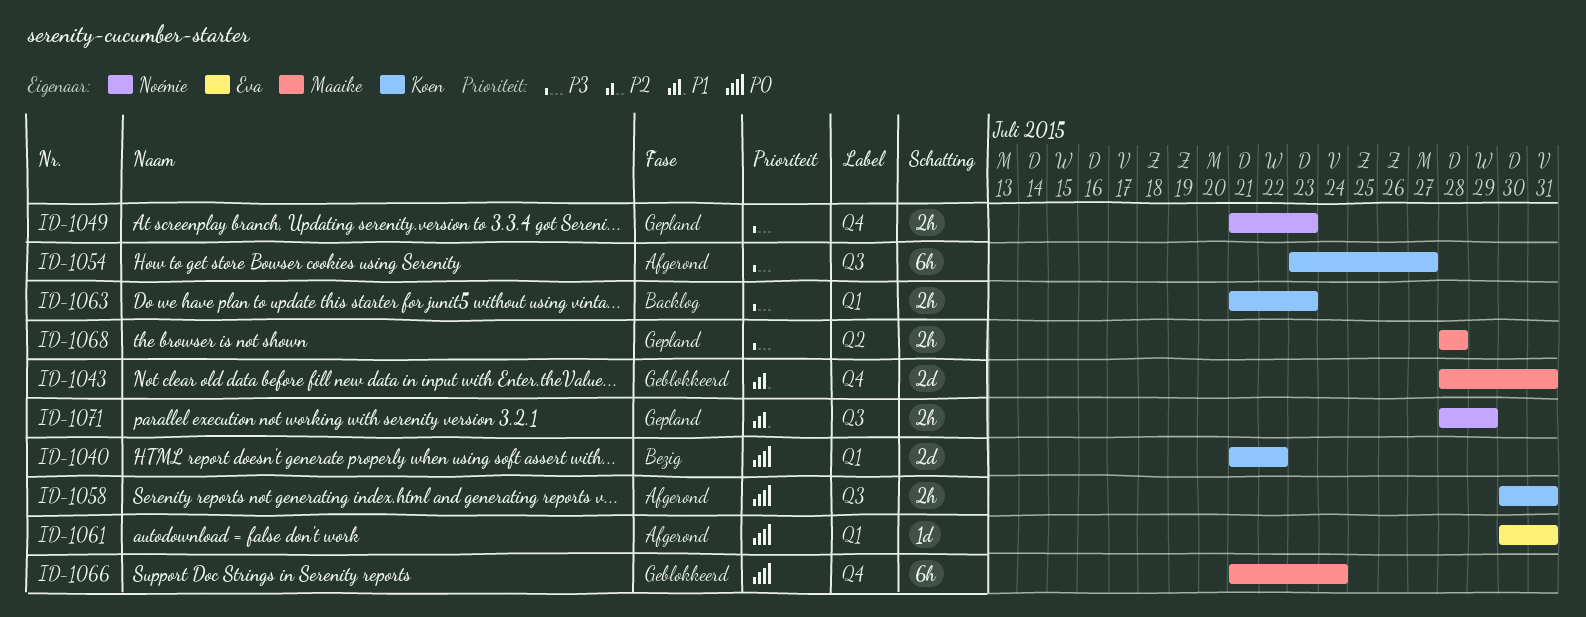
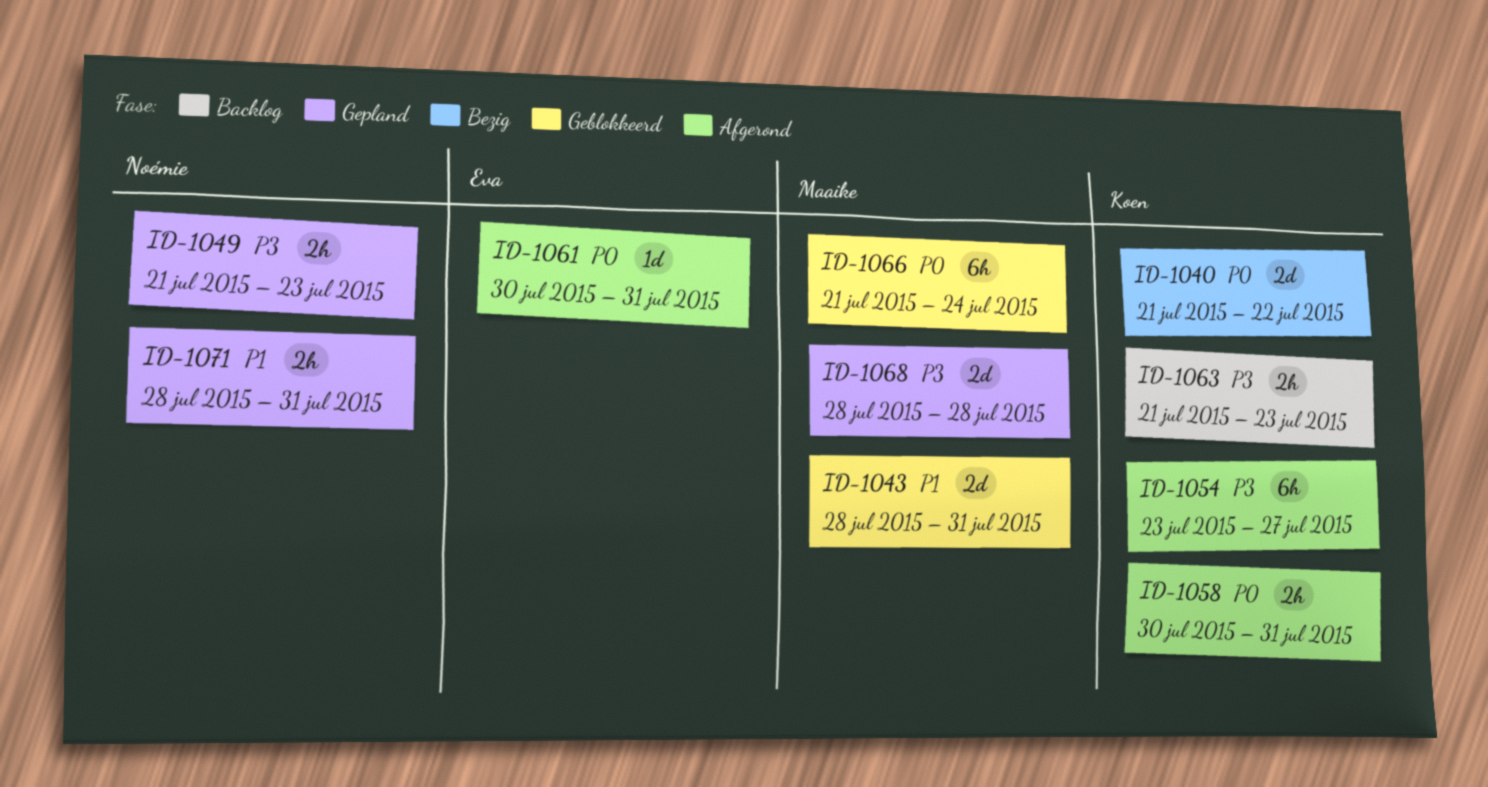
ID-1068, estimate: 2h -> 2d
ID-1071, due: Jul 29 -> Jul 31

